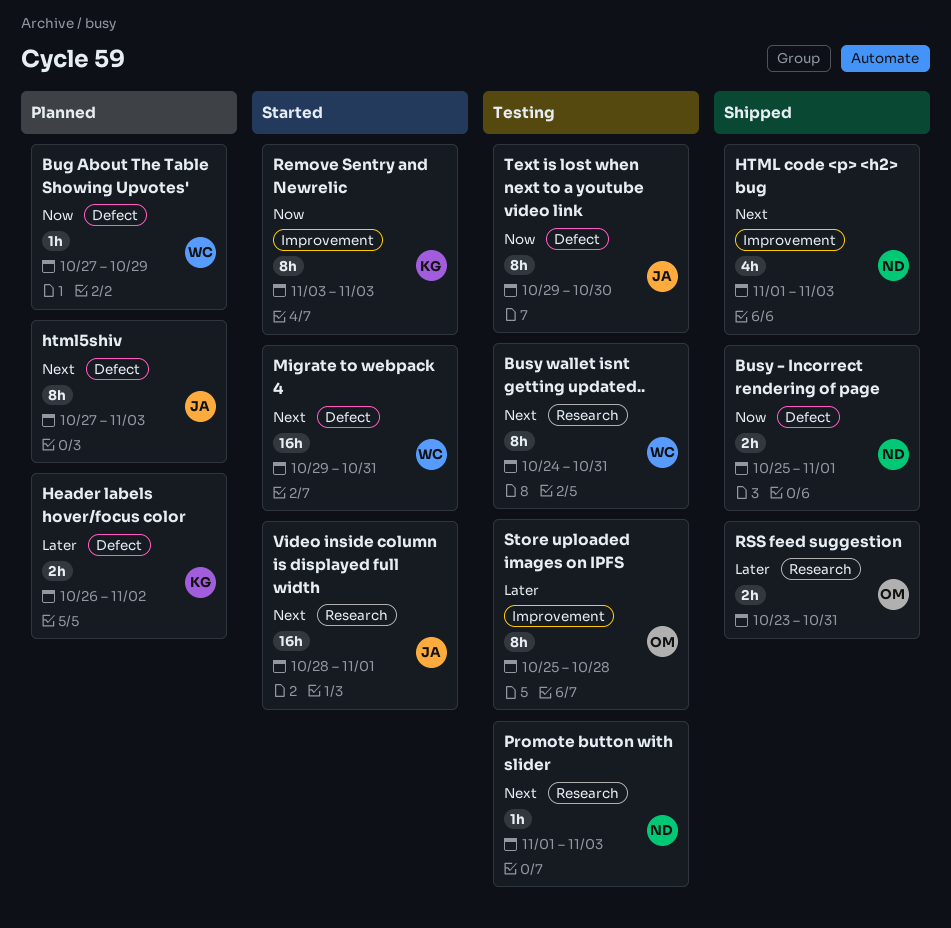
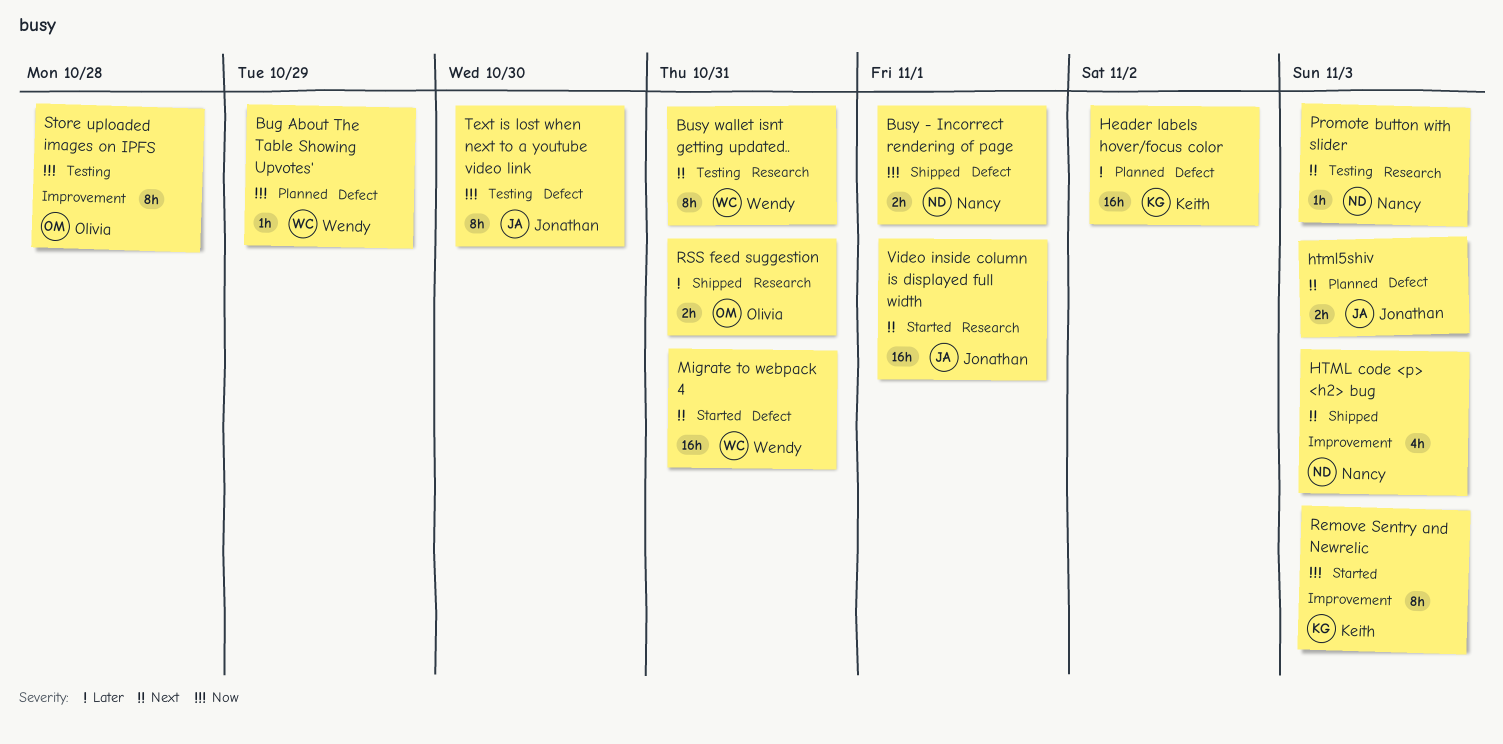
Header labels hover/focus color, estimate: 2h -> 16h
html5shiv, estimate: 8h -> 2h
Store uploaded images on IPFS, priority: Later -> Now

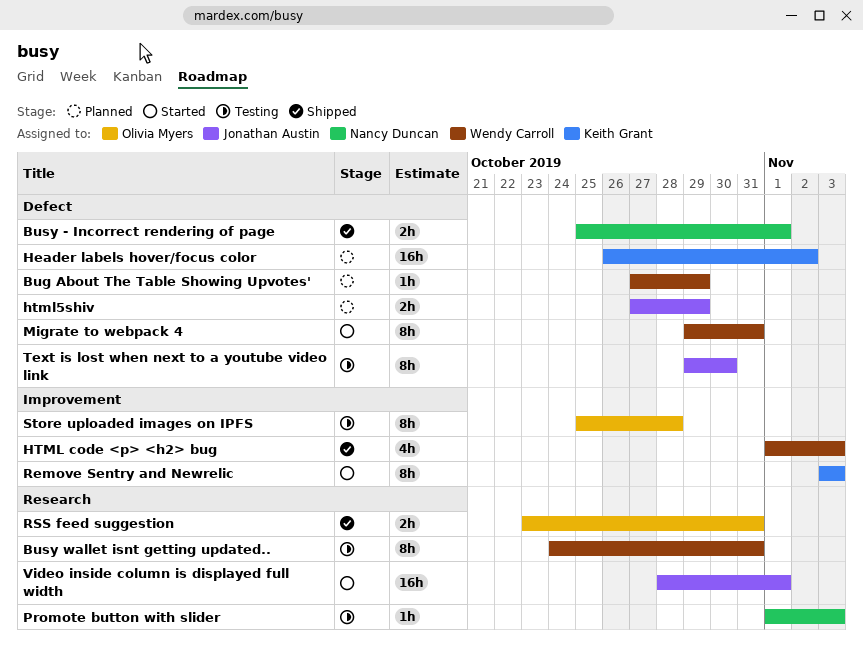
HTML code <p> <h2> bug, owner: Nancy Duncan -> Wendy Carroll
html5shiv, due: Nov 3 -> Oct 29
Migrate to webpack 4, estimate: 16h -> 8h

